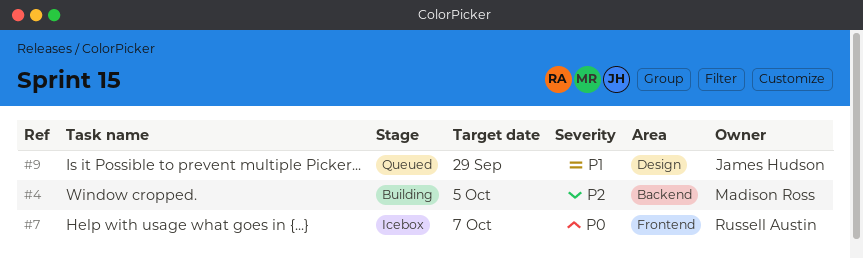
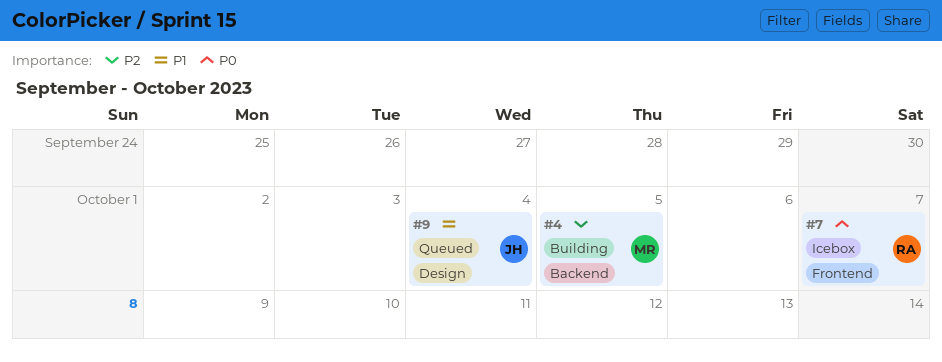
#9, due: Sep 29 -> Oct 4

